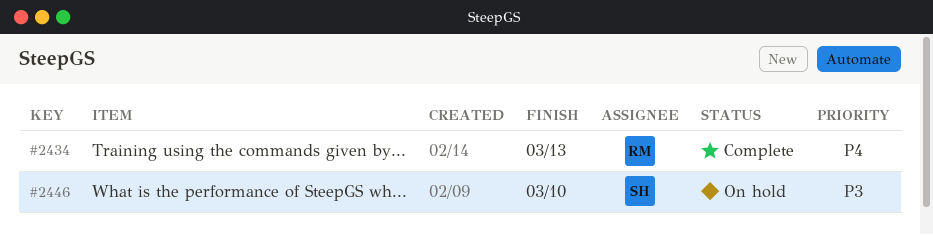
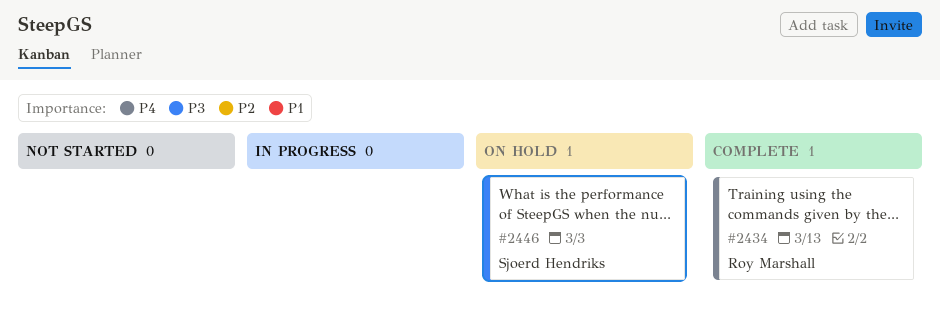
#2446, due: Mar 10 -> Mar 3

